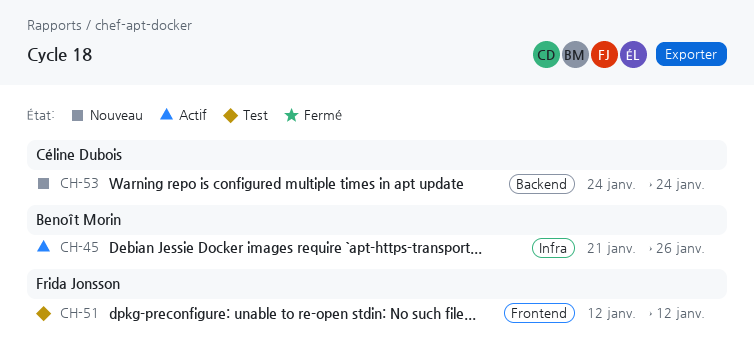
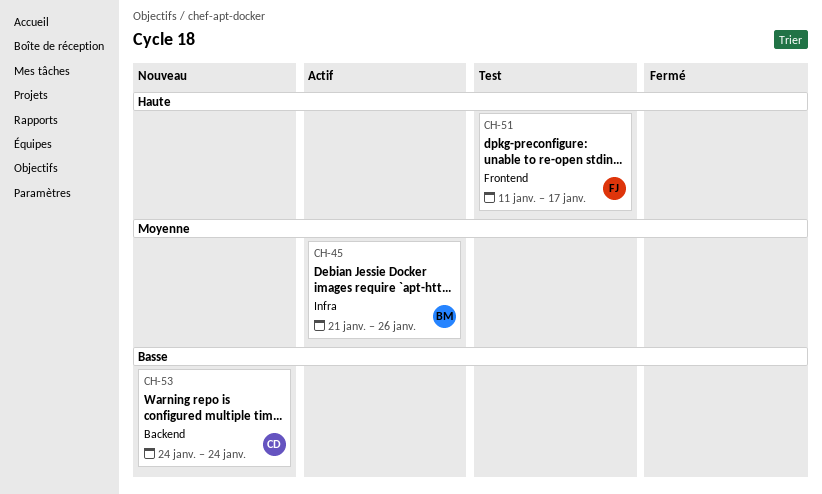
CH-51, start: Jan 12 -> Jan 11
CH-51, due: Jan 12 -> Jan 17

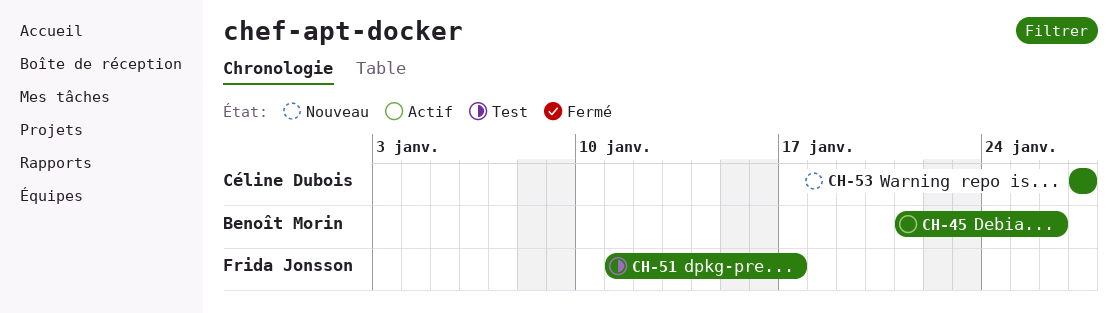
CH-53, start: Jan 24 -> Jan 27
CH-53, due: Jan 24 -> Jan 27

